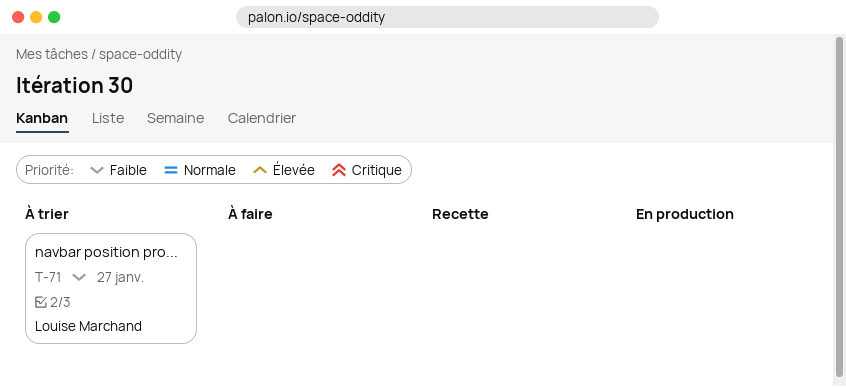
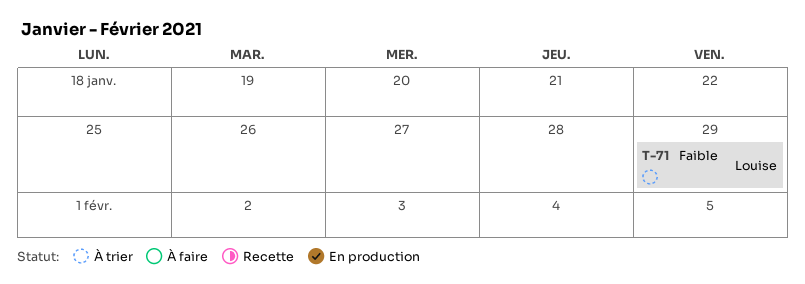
T-71, due: Jan 27 -> Jan 29

